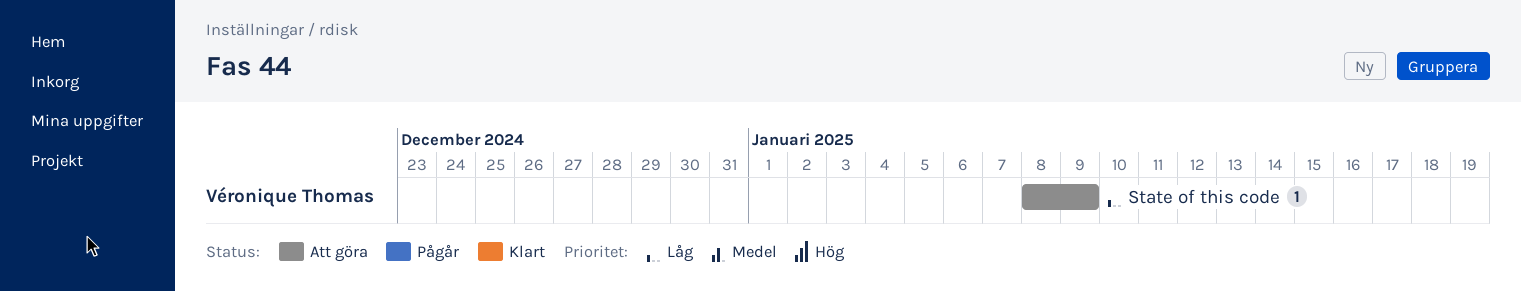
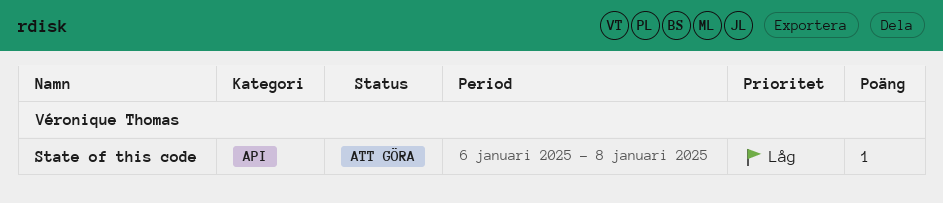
State of this code, start: Jan 8 -> Jan 6
State of this code, due: Jan 9 -> Jan 8

